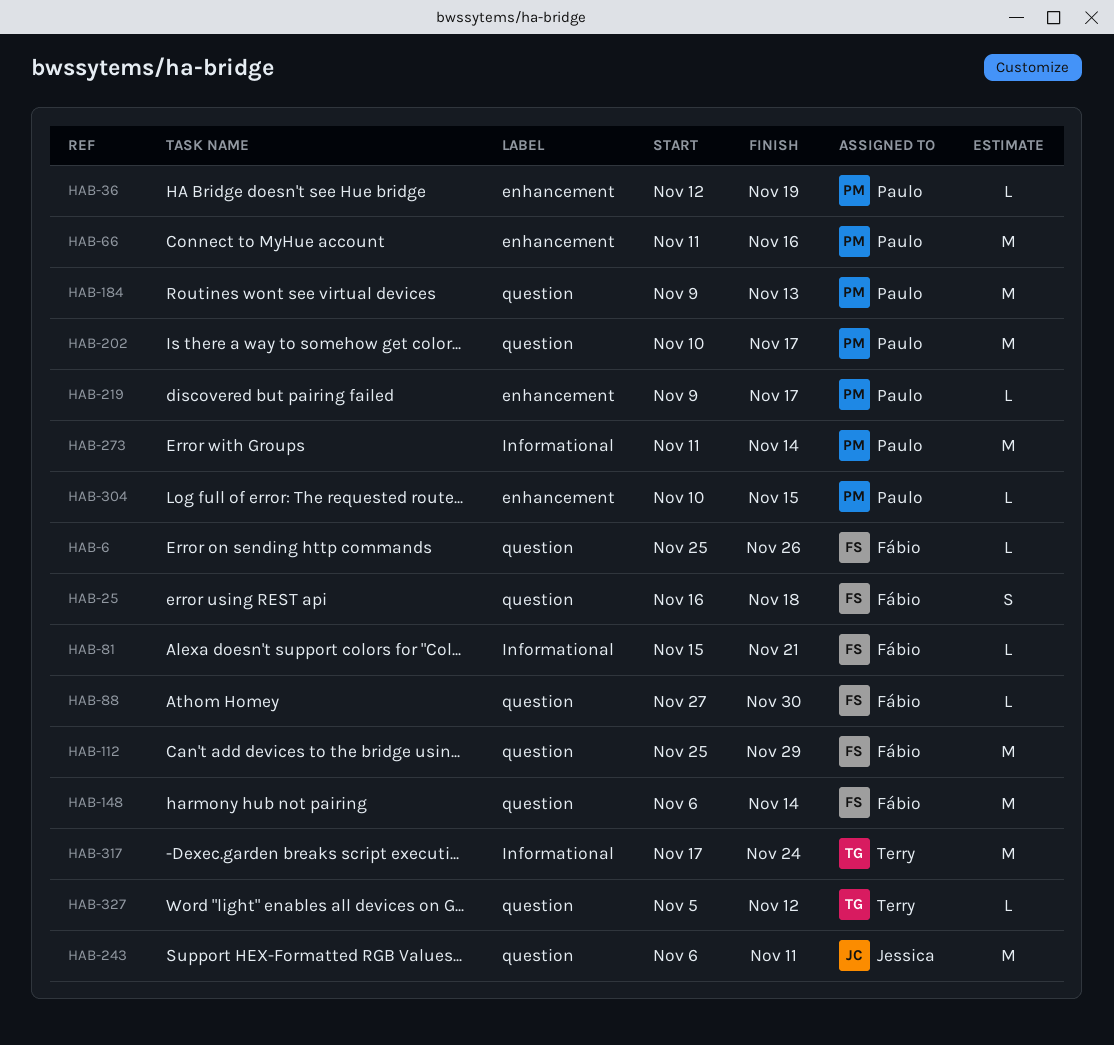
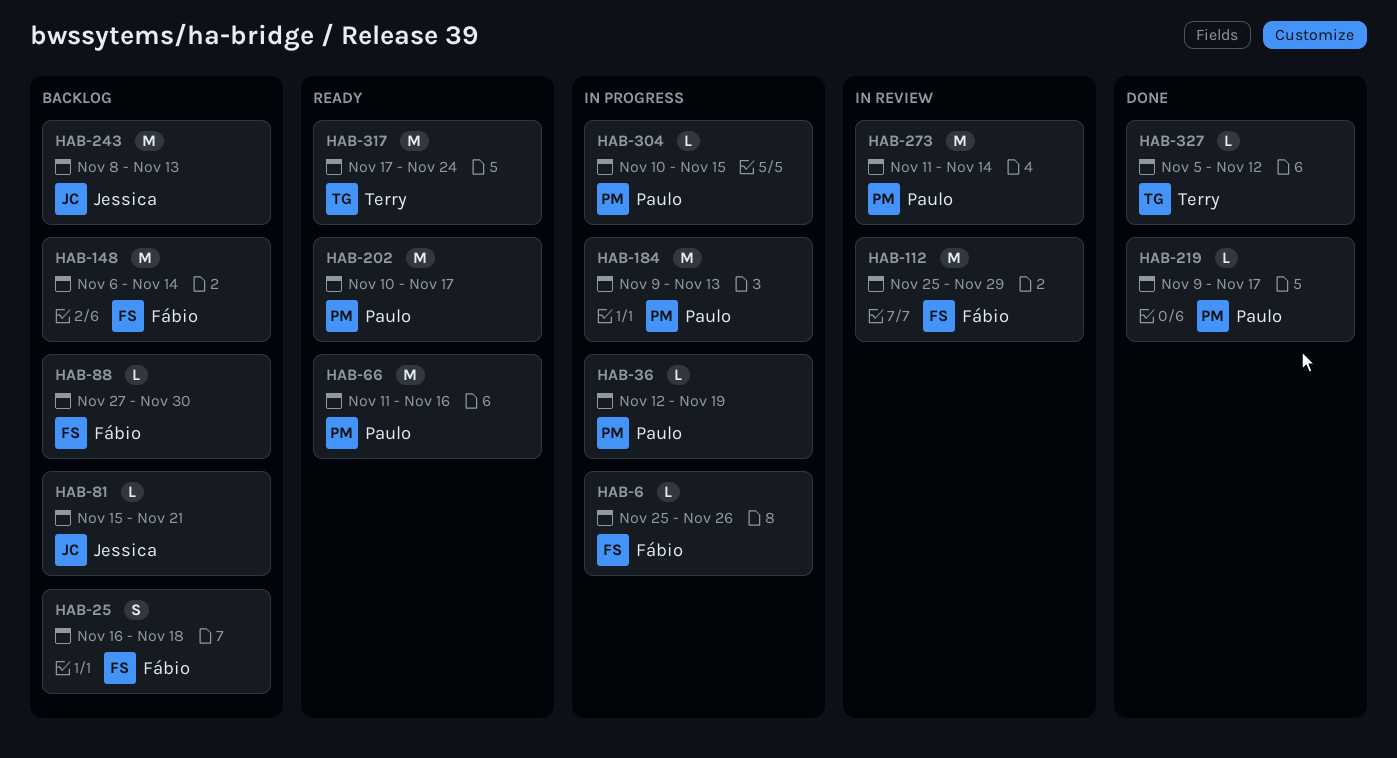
HAB-81, owner: Fábio -> Jessica
HAB-243, start: Nov 6 -> Nov 8
HAB-243, due: Nov 11 -> Nov 13

